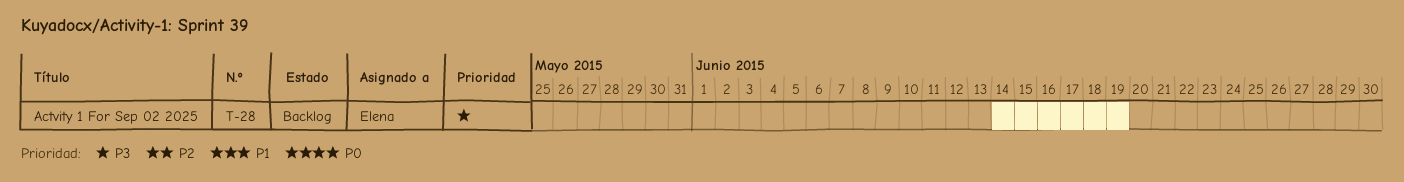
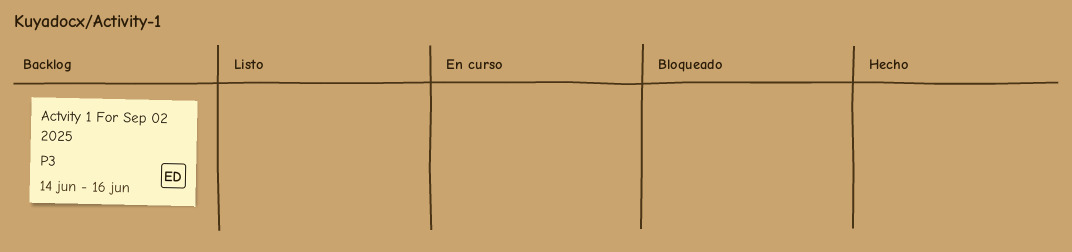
Actvity 1 For Sep 02 2025, due: Jun 19 -> Jun 16

